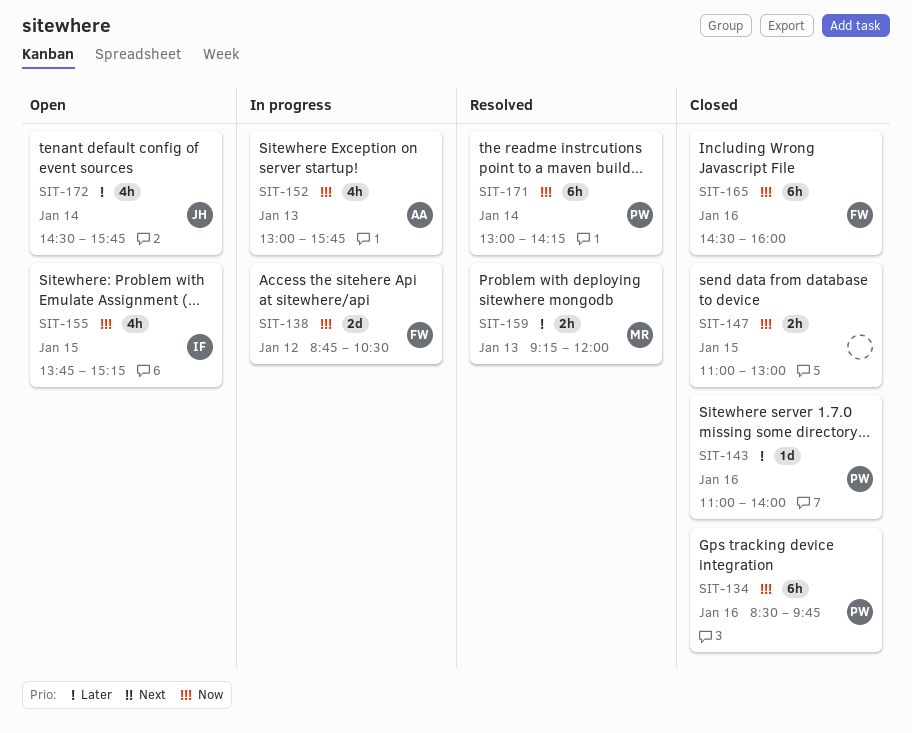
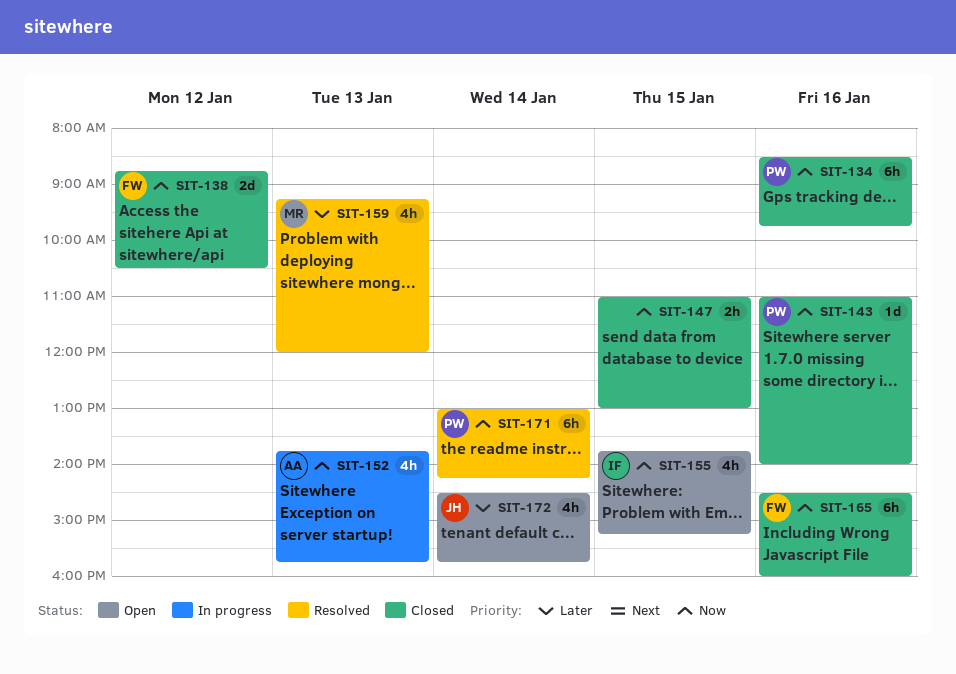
SIT-138, status: In progress -> Closed
SIT-143, priority: Later -> Now
SIT-152, begins: 13:00 -> 13:45
SIT-159, estimate: 2h -> 4h

